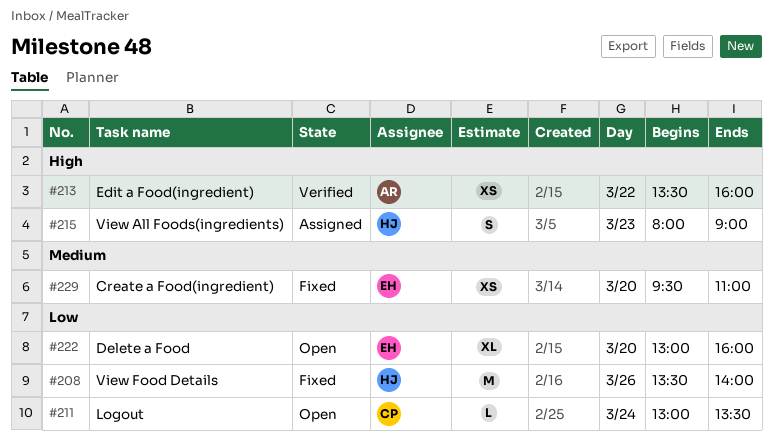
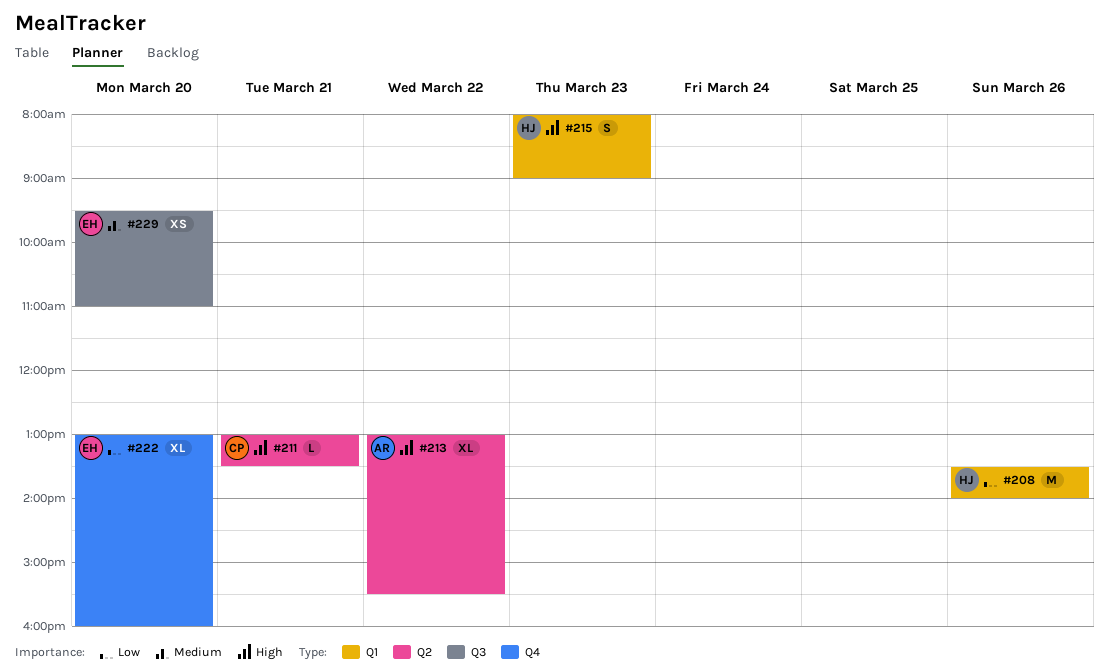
#211, priority: Low -> High
#211, day: Mar 24 -> Mar 21
#213, estimate: XS -> XL
#213, begins: 13:30 -> 13:00
#213, ends: 16:00 -> 15:30

